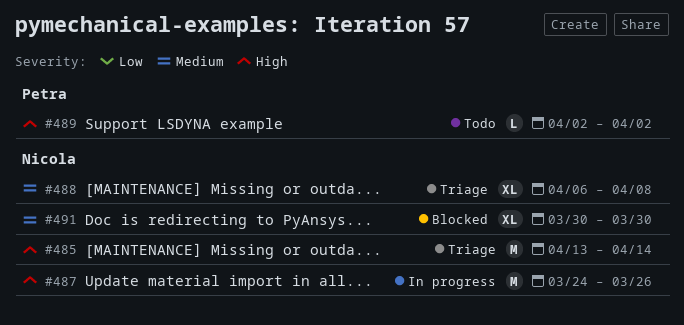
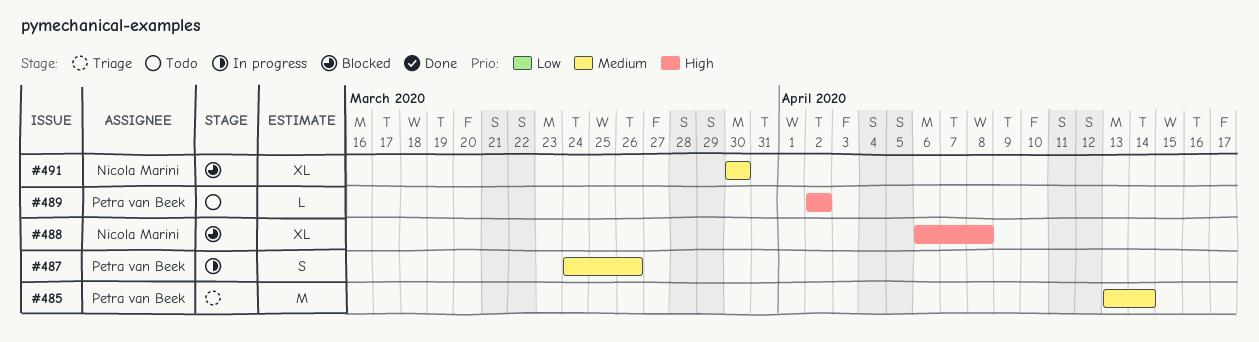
#485, owner: Nicola Marini -> Petra van Beek
#485, priority: High -> Medium
#487, owner: Nicola Marini -> Petra van Beek
#487, priority: High -> Medium
#487, estimate: M -> S
#488, status: Triage -> Blocked
#488, priority: Medium -> High

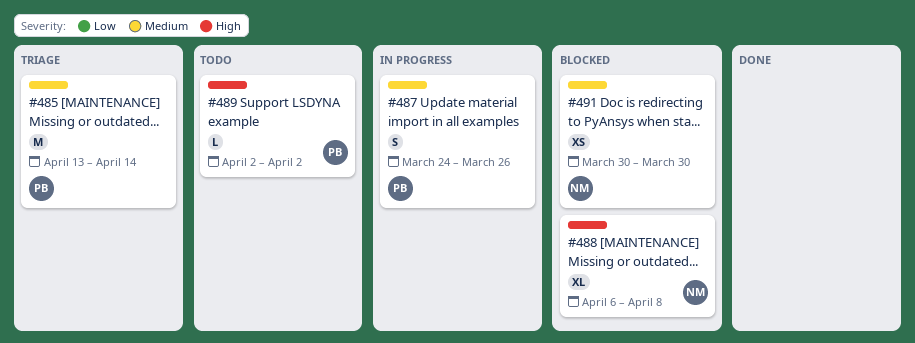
#491, estimate: XL -> XS

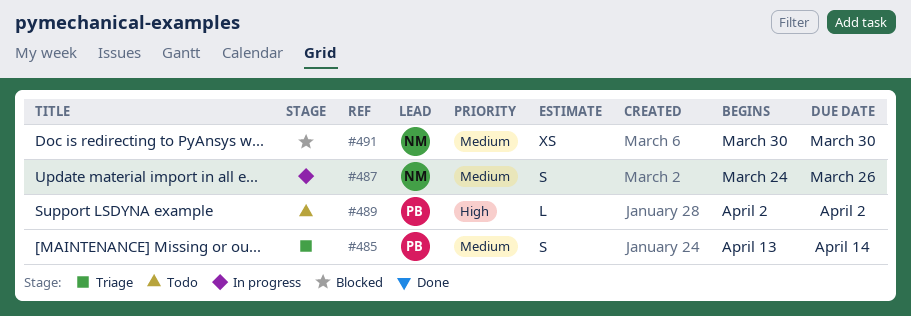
#485, estimate: M -> S
#487, owner: PB -> NM
#488: present -> none

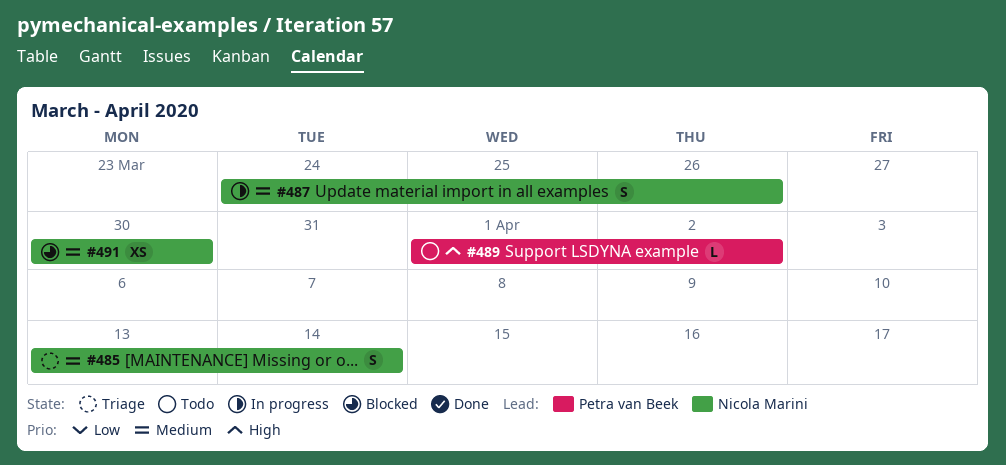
#485, owner: Petra van Beek -> Nicola Marini
#489, start: Apr 2 -> Apr 1

